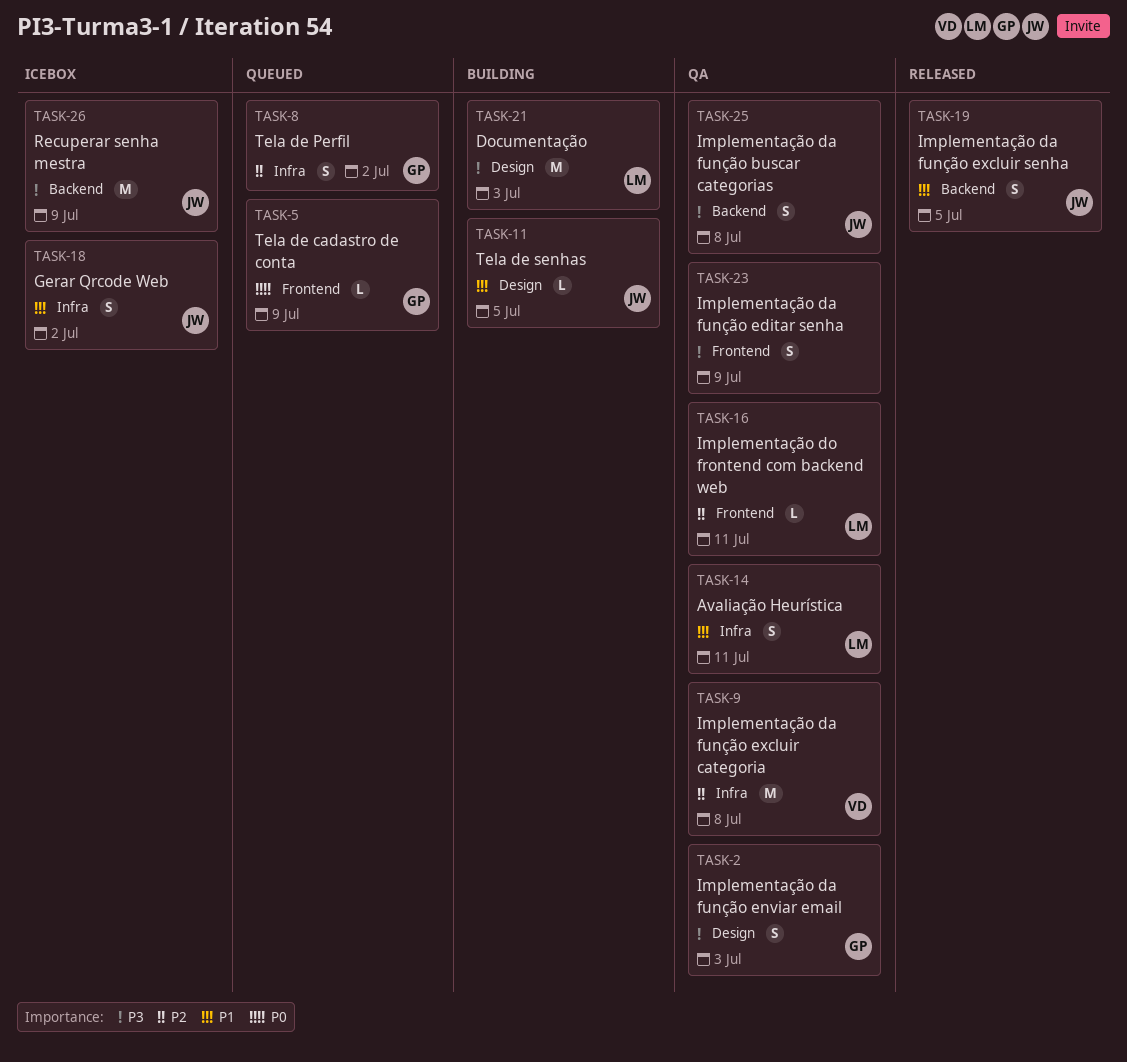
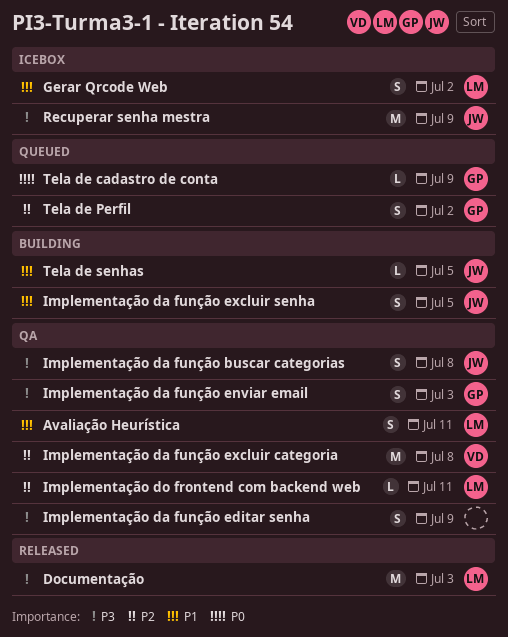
Documentação, status: Building -> Released
Gerar Qrcode Web, owner: JW -> LM
Implementação da função excluir senha, status: Released -> Building

